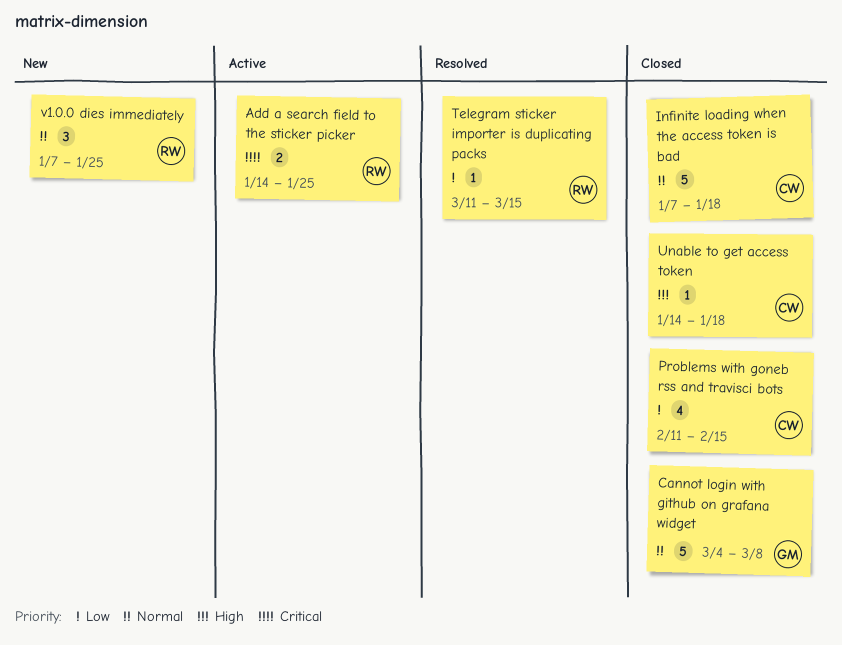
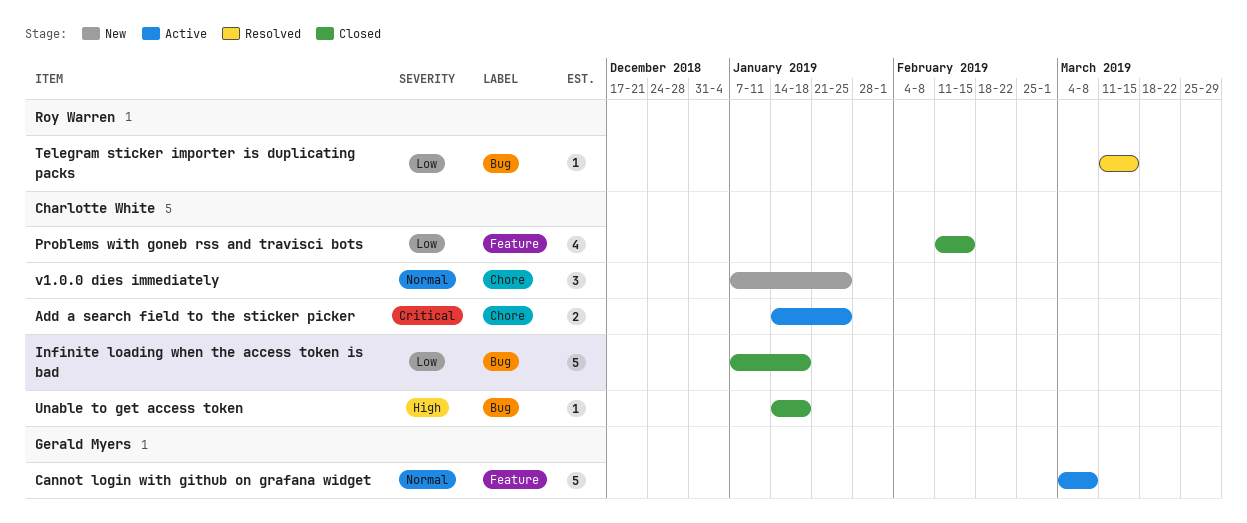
Add a search field to the sticker picker, owner: Roy Warren -> Charlotte White
Cannot login with github on grafana widget, status: Closed -> Active
Infinite loading when the access token is bad, priority: Normal -> Low
v1.0.0 dies immediately, owner: Roy Warren -> Charlotte White

